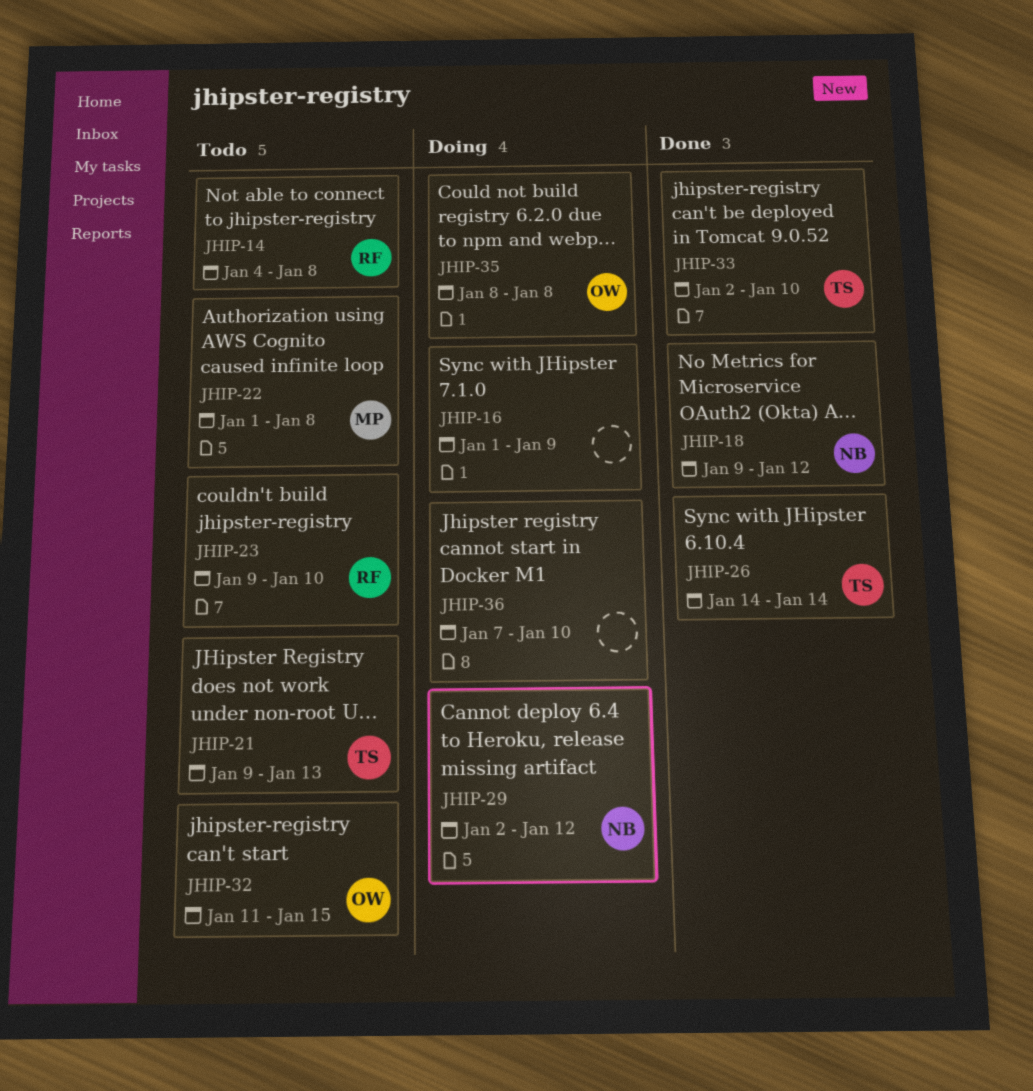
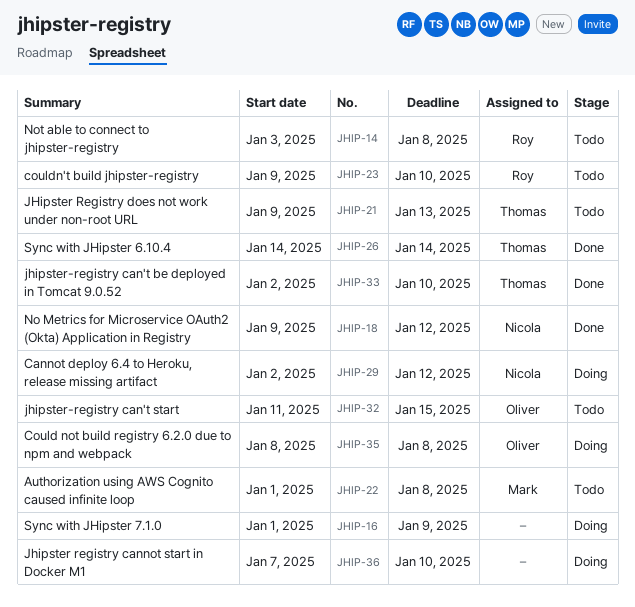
JHIP-14, start: Jan 4 -> Jan 3

